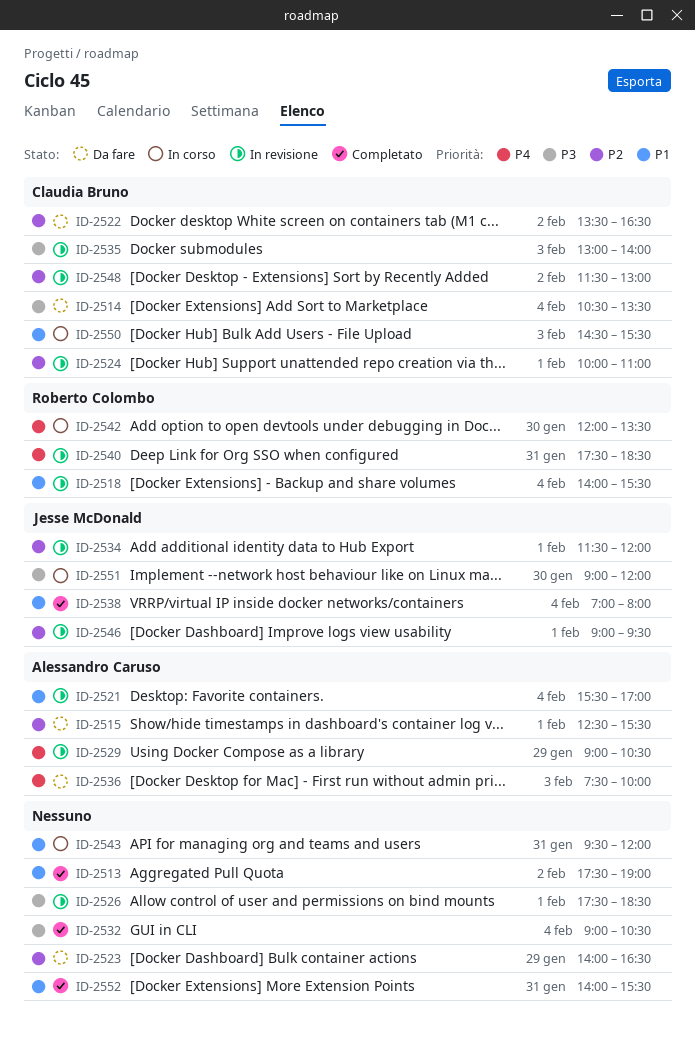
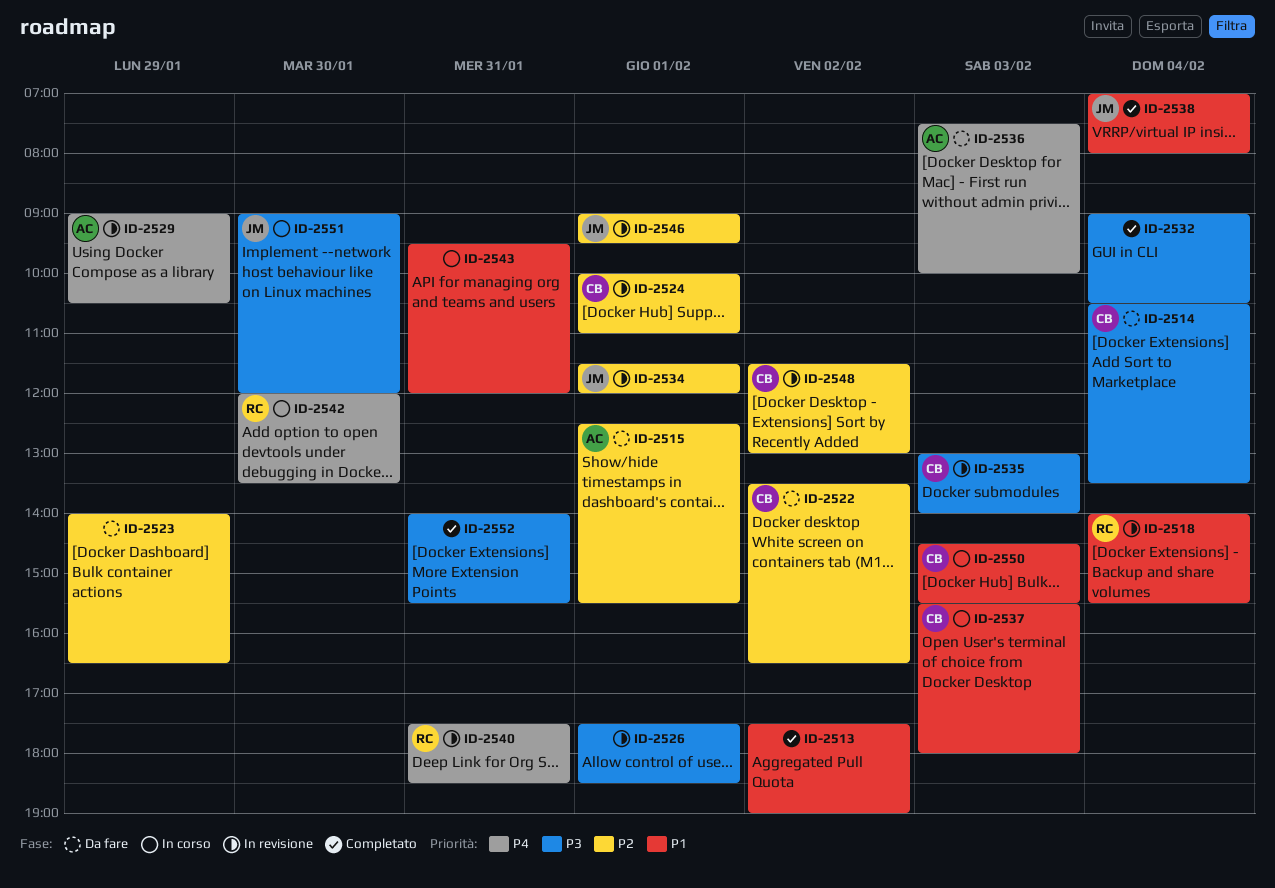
ID-2521: present -> none
ID-2537: none -> present
ID-2552, priority: P1 -> P3

